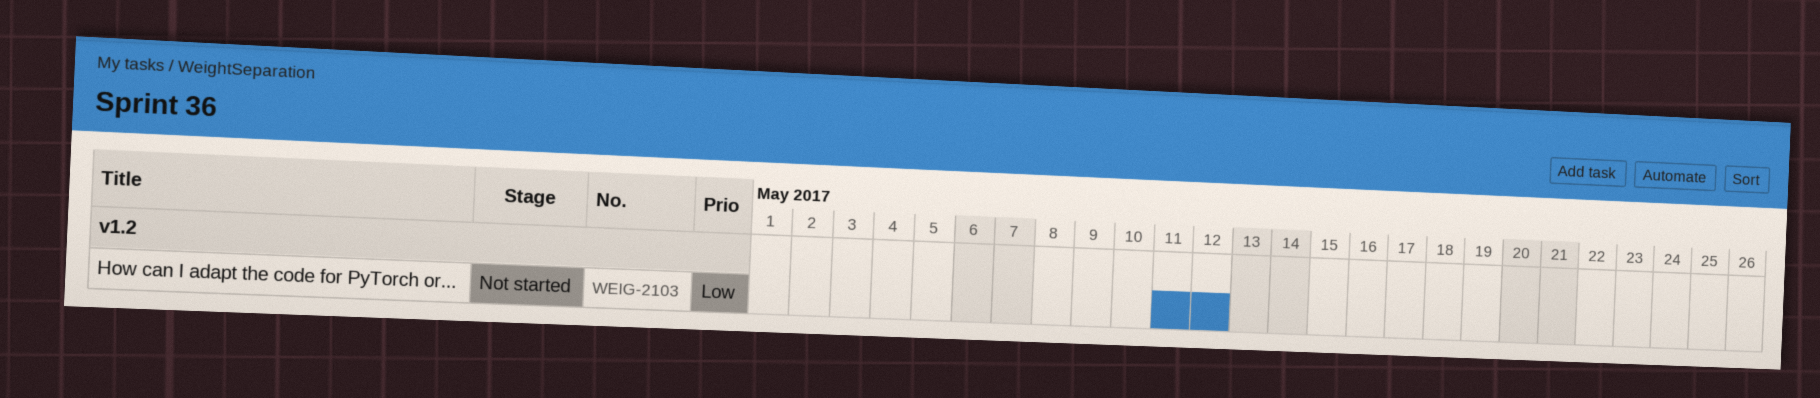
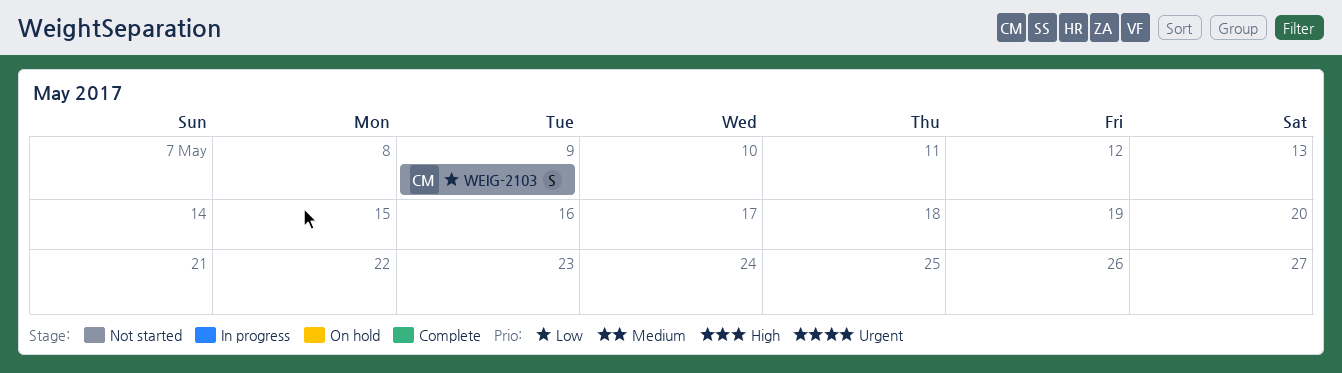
WEIG-2103, start: May 11 -> May 9
WEIG-2103, due: May 12 -> May 9

